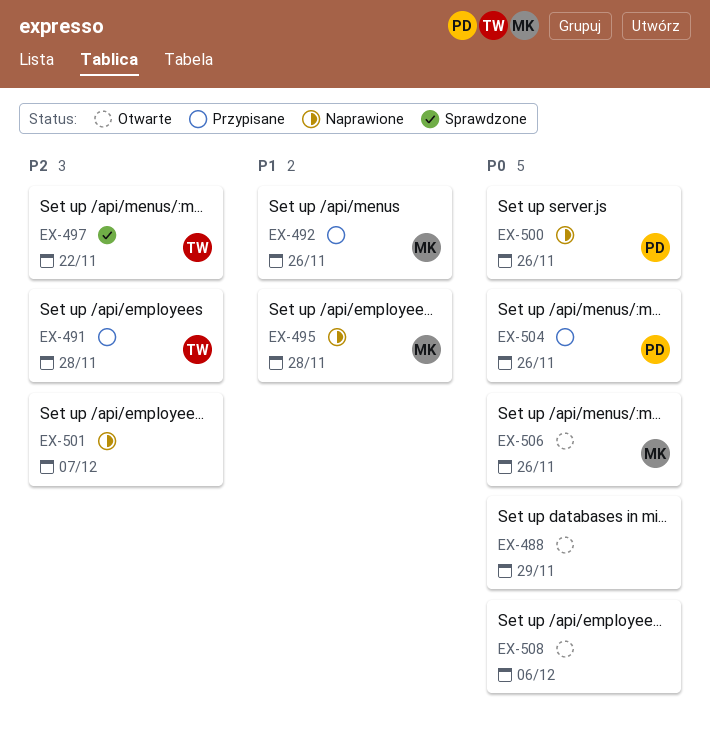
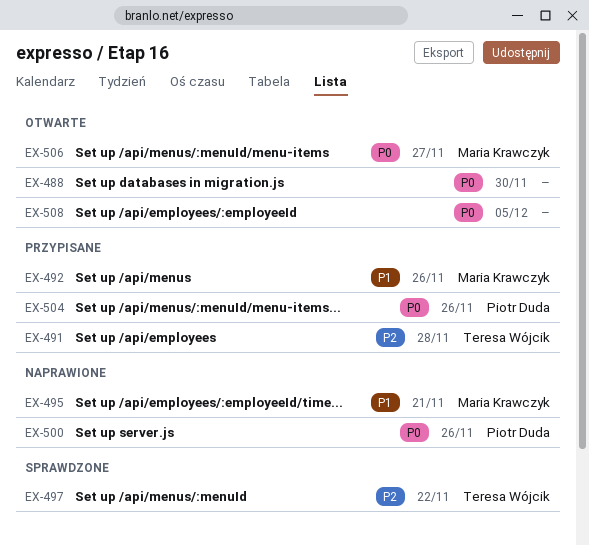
EX-488, due: Nov 29 -> Nov 30
EX-495, due: Nov 28 -> Nov 21
EX-501: present -> none
EX-506, due: Nov 26 -> Nov 27
EX-508, due: Dec 6 -> Dec 5

